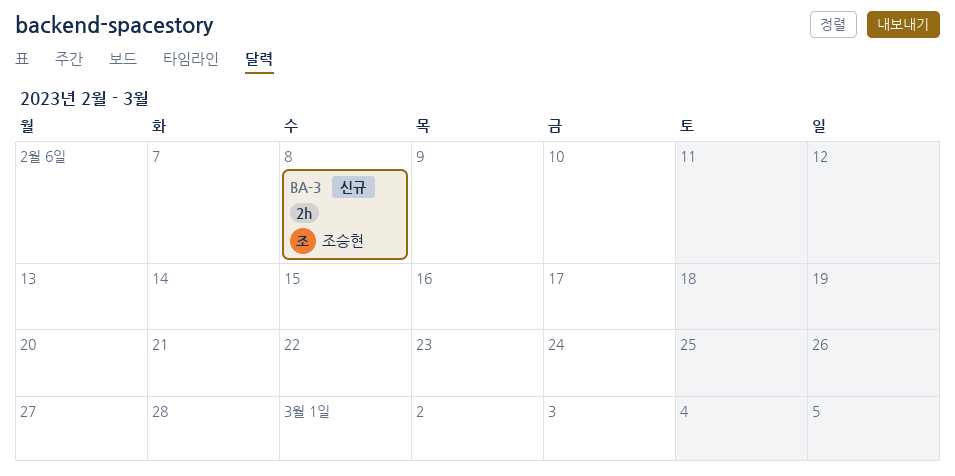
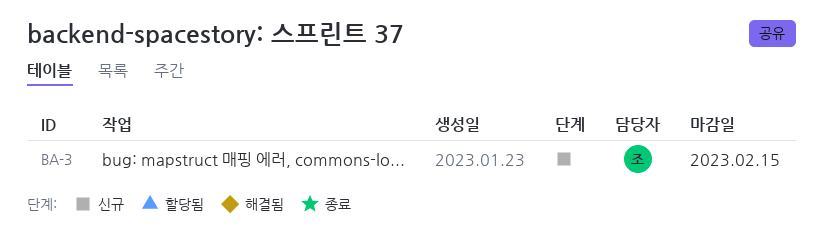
BA-3, due: Feb 8 -> Feb 15

